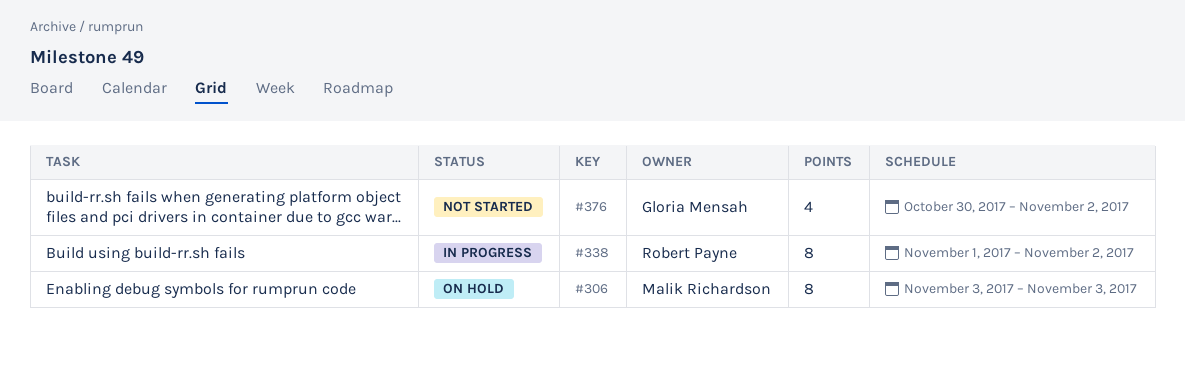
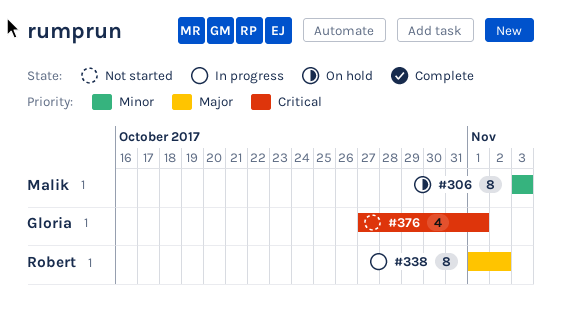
#376, start: Oct 30 -> Oct 27
#376, due: Nov 2 -> Nov 1

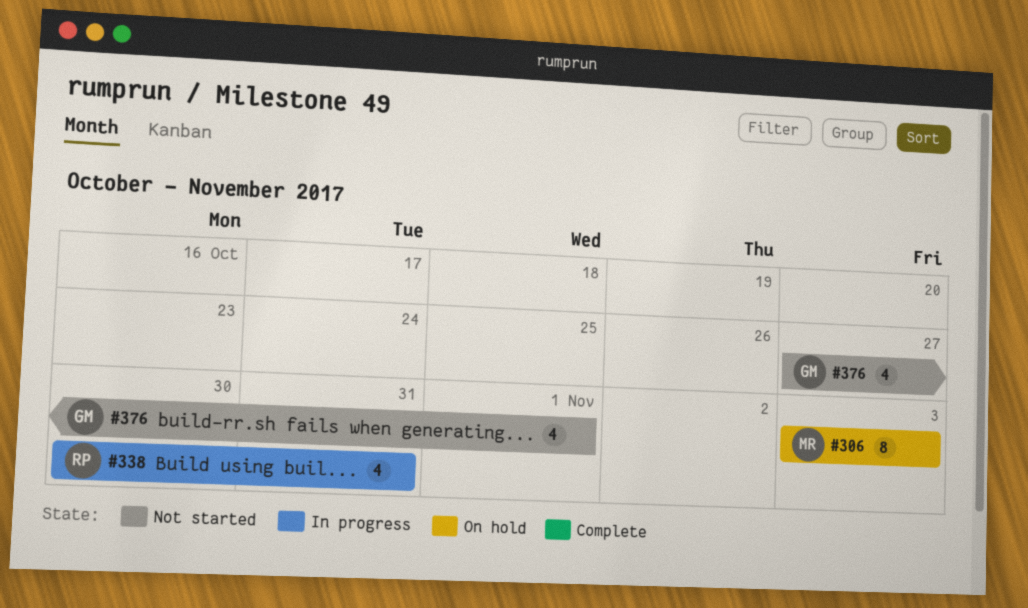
#338, estimate: 8 -> 4
#338, start: Nov 1 -> Oct 30
#338, due: Nov 2 -> Oct 31

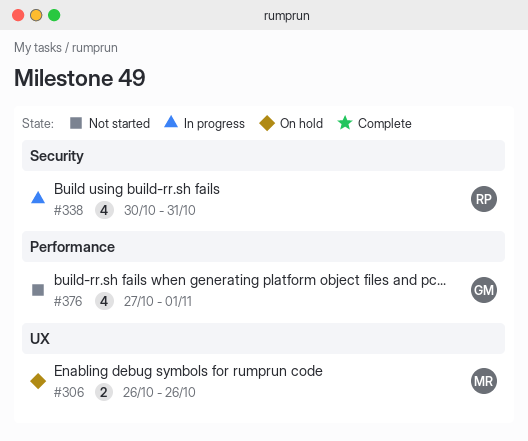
#306, estimate: 8 -> 2
#306, start: Nov 3 -> Oct 26
#306, due: Nov 3 -> Oct 26

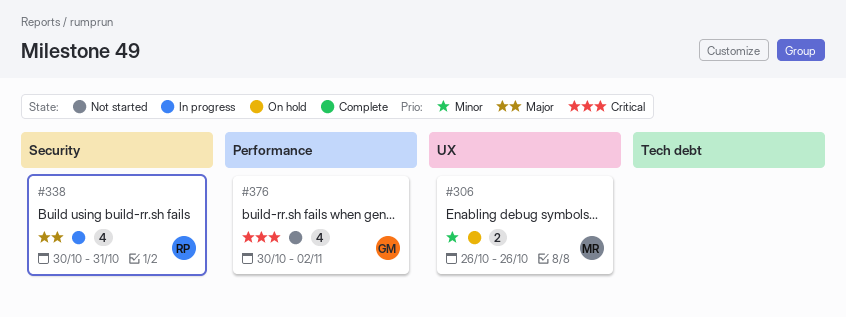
#376, start: Oct 27 -> Oct 30
#376, due: Nov 1 -> Nov 2

